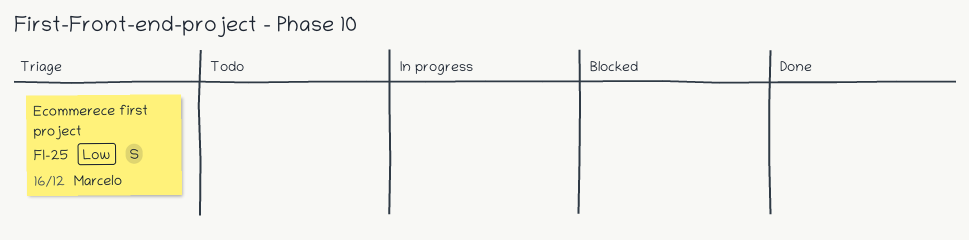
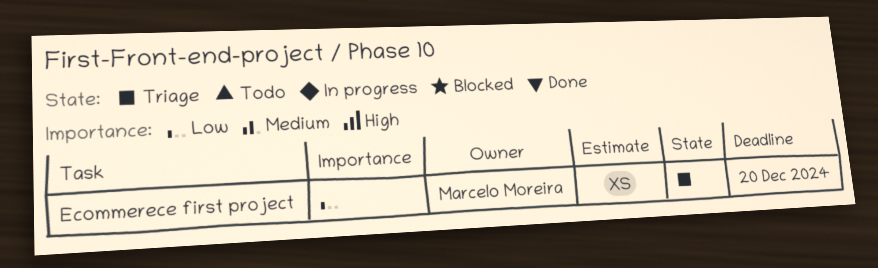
Ecommerece first project, estimate: S -> XS
Ecommerece first project, due: Dec 16 -> Dec 20

